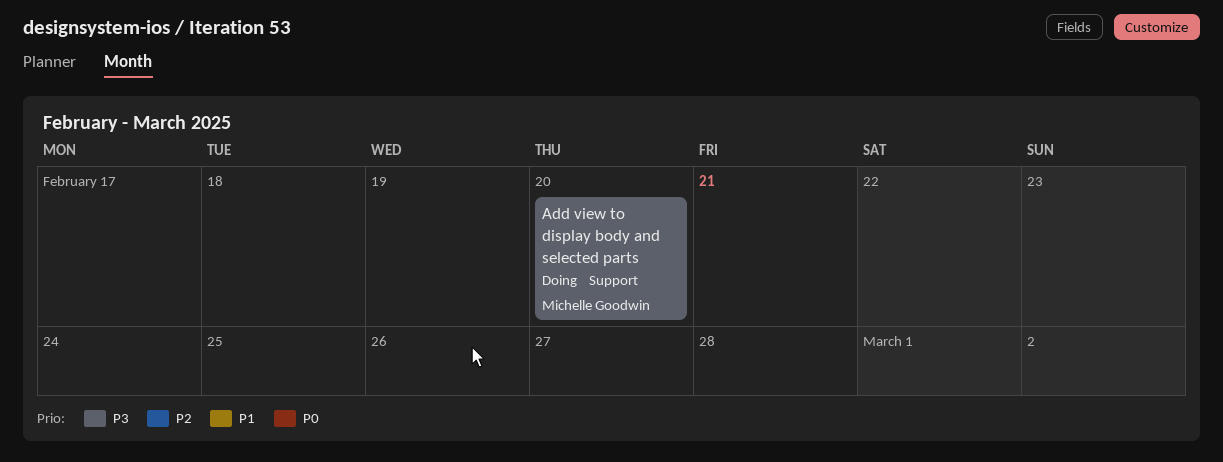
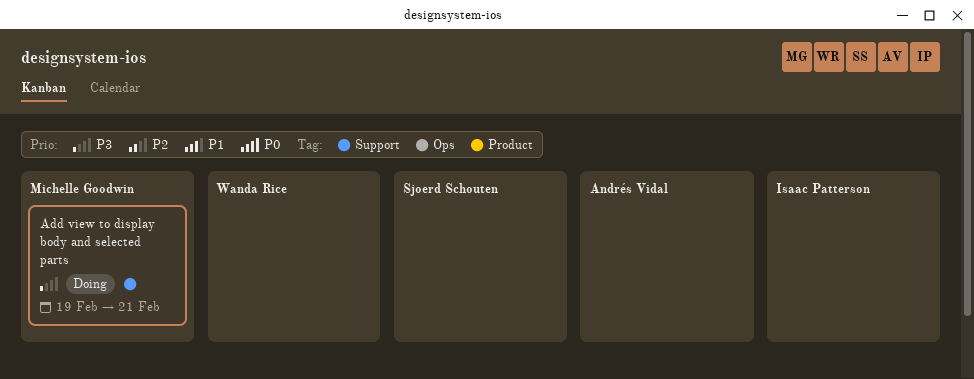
Add view to display body and selected parts, due: Feb 20 -> Feb 21

